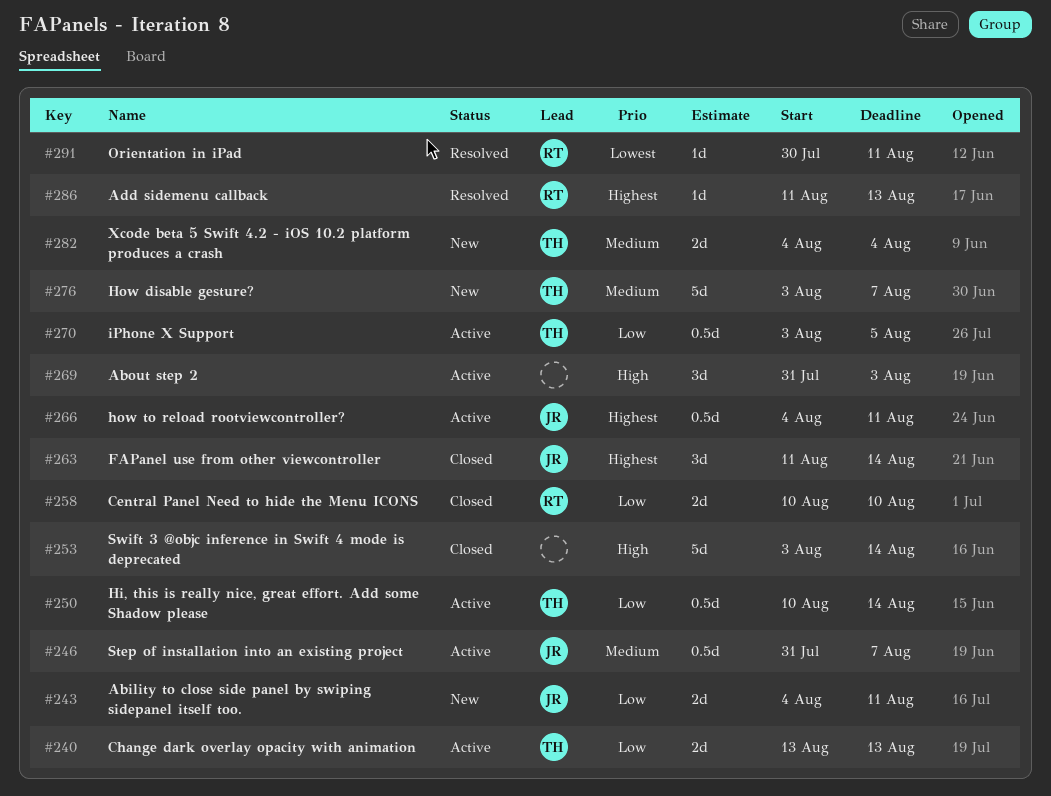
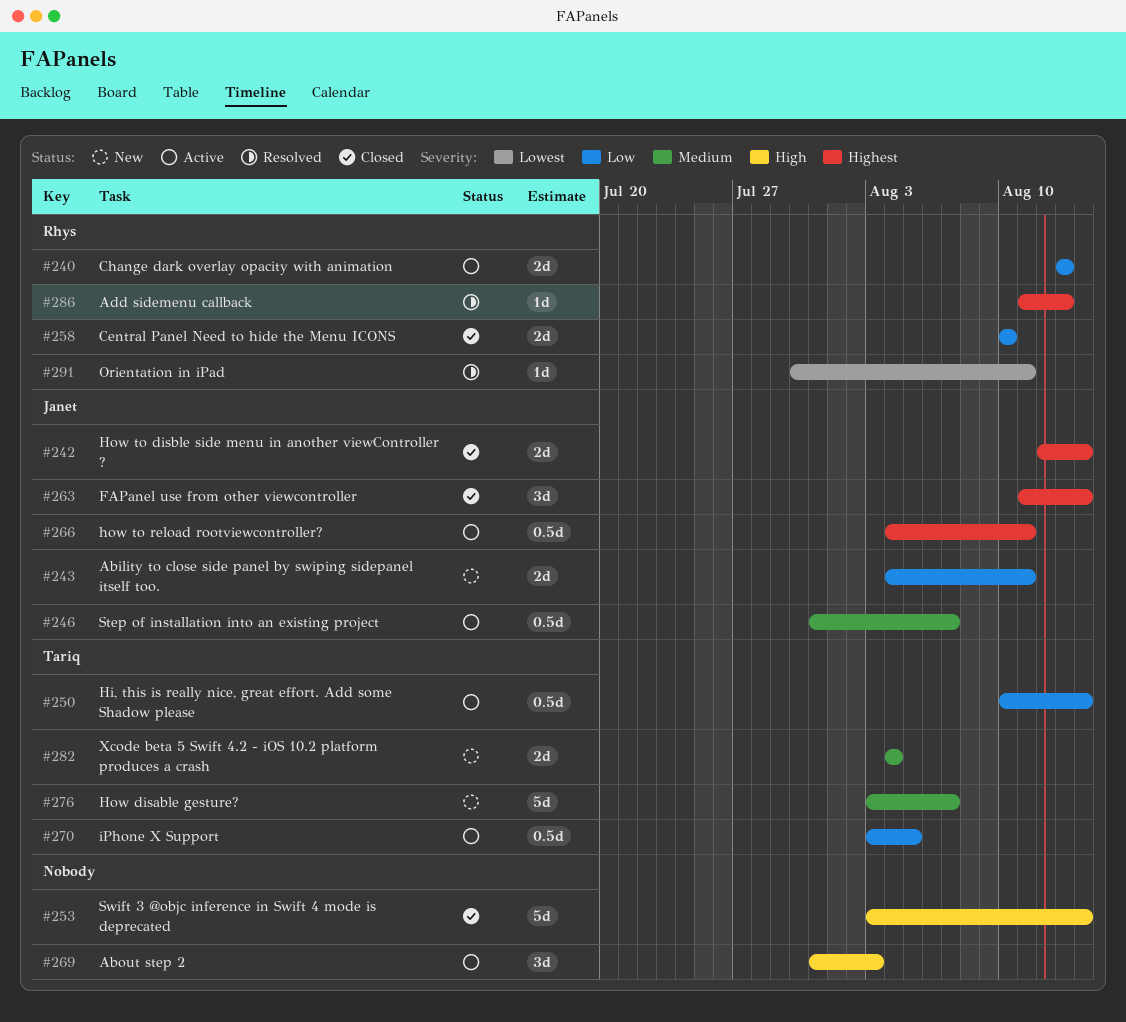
#240, owner: Tariq -> Rhys
#242: none -> present

